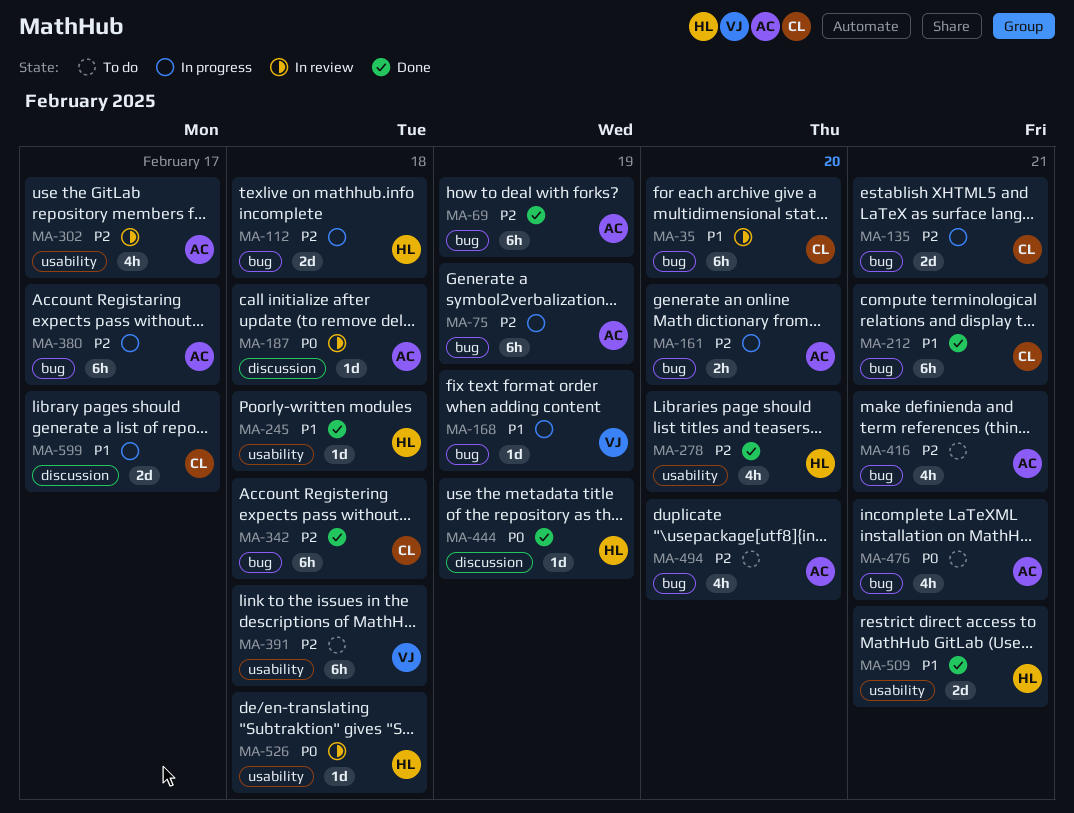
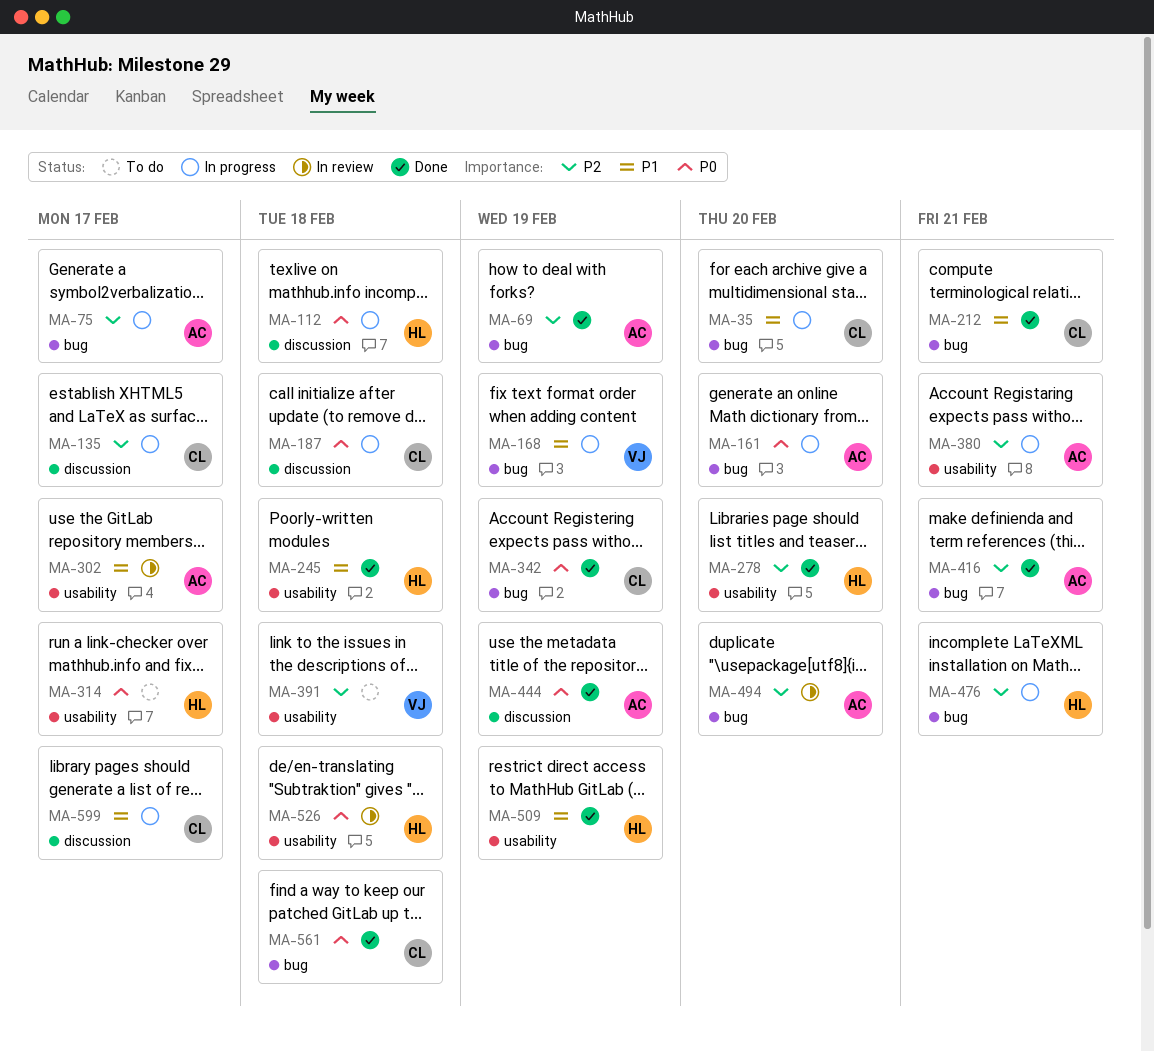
MA-35, status: In review -> In progress
MA-75, due: Feb 19 -> Feb 17
MA-112, priority: P2 -> P0
MA-112, label: bug -> discussion
MA-135, label: bug -> discussion
MA-135, due: Feb 21 -> Feb 17
MA-161, priority: P2 -> P0
MA-187, status: In review -> In progress
MA-187, owner: AC -> CL
MA-302, priority: P2 -> P1
MA-314: none -> present
MA-342, priority: P2 -> P0
MA-342, due: Feb 18 -> Feb 19
MA-380, label: bug -> usability
MA-380, due: Feb 17 -> Feb 21
MA-416, status: To do -> Done
MA-444, owner: HL -> AC
MA-476, status: To do -> In progress
MA-476, owner: AC -> HL
MA-476, priority: P0 -> P2
MA-494, status: To do -> In review
MA-509, due: Feb 21 -> Feb 19
MA-561: none -> present

